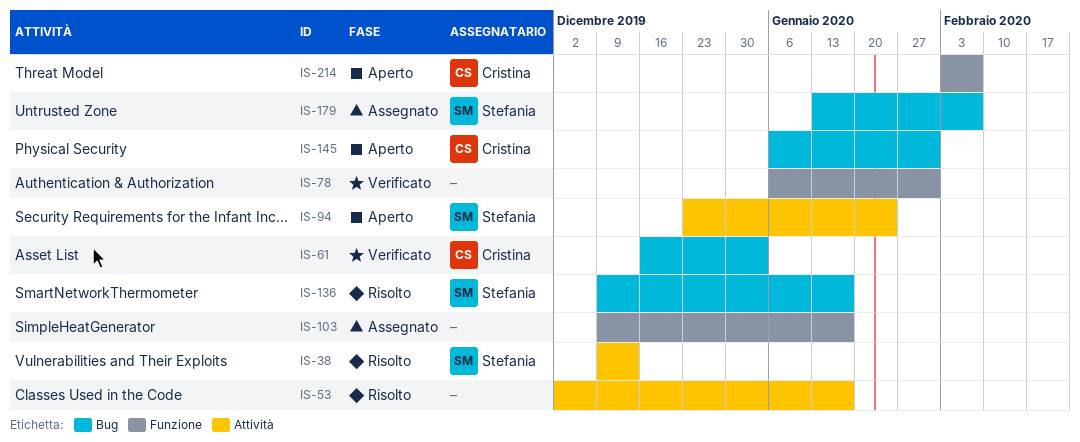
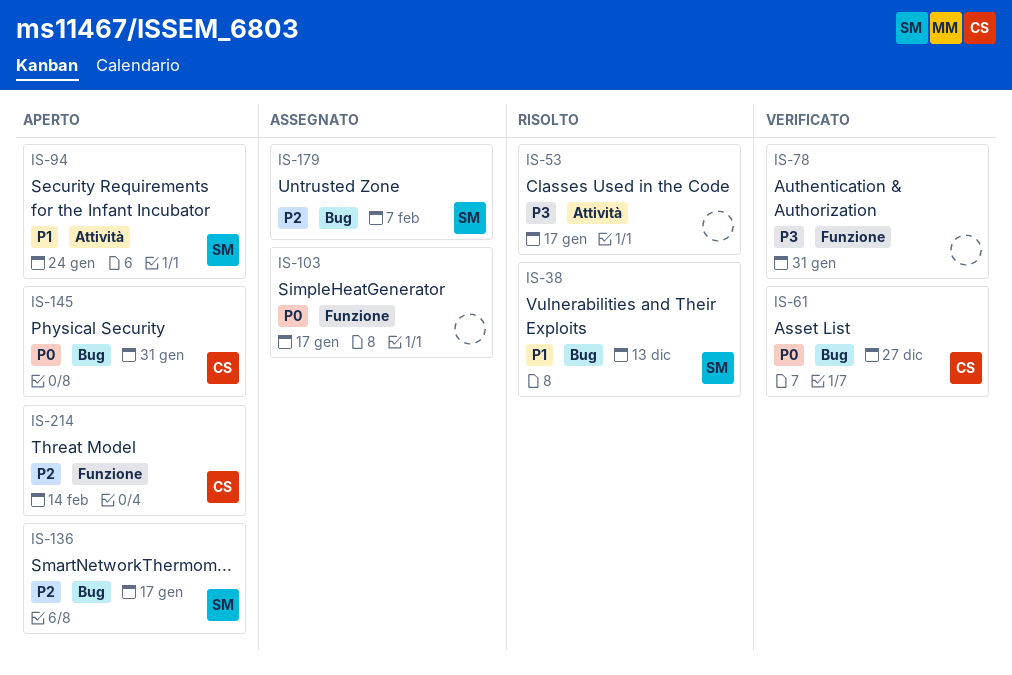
IS-38, label: Attività -> Bug
IS-61, due: Jan 3 -> Dec 27
IS-136, status: Risolto -> Aperto
IS-214, due: Feb 7 -> Feb 14

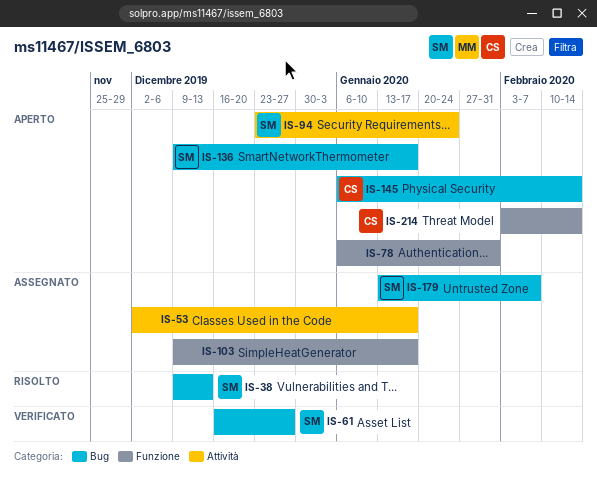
IS-53, status: Risolto -> Assegnato
IS-61, owner: CS -> SM
IS-78, status: Verificato -> Aperto
IS-145, due: Jan 31 -> Feb 14

